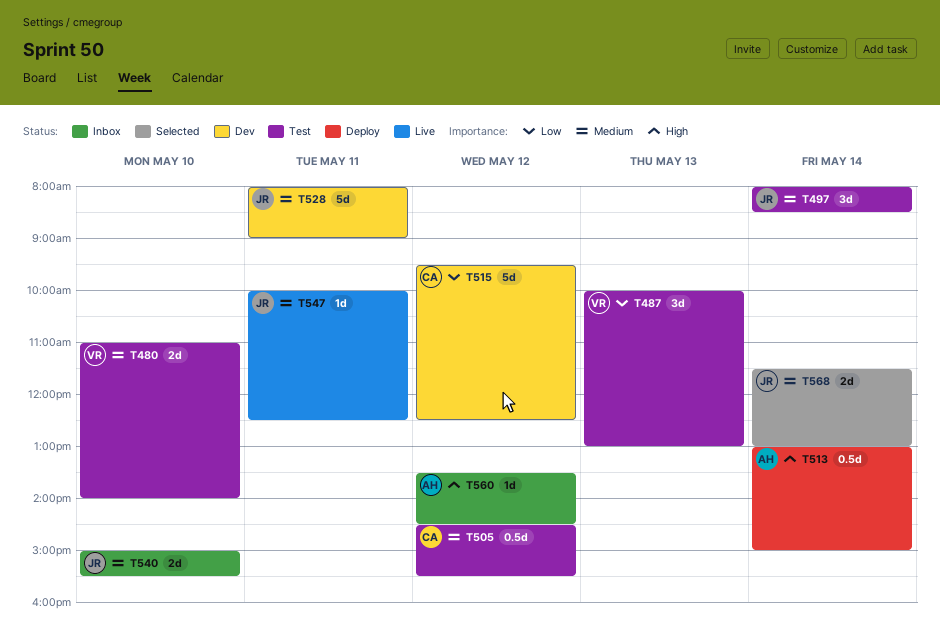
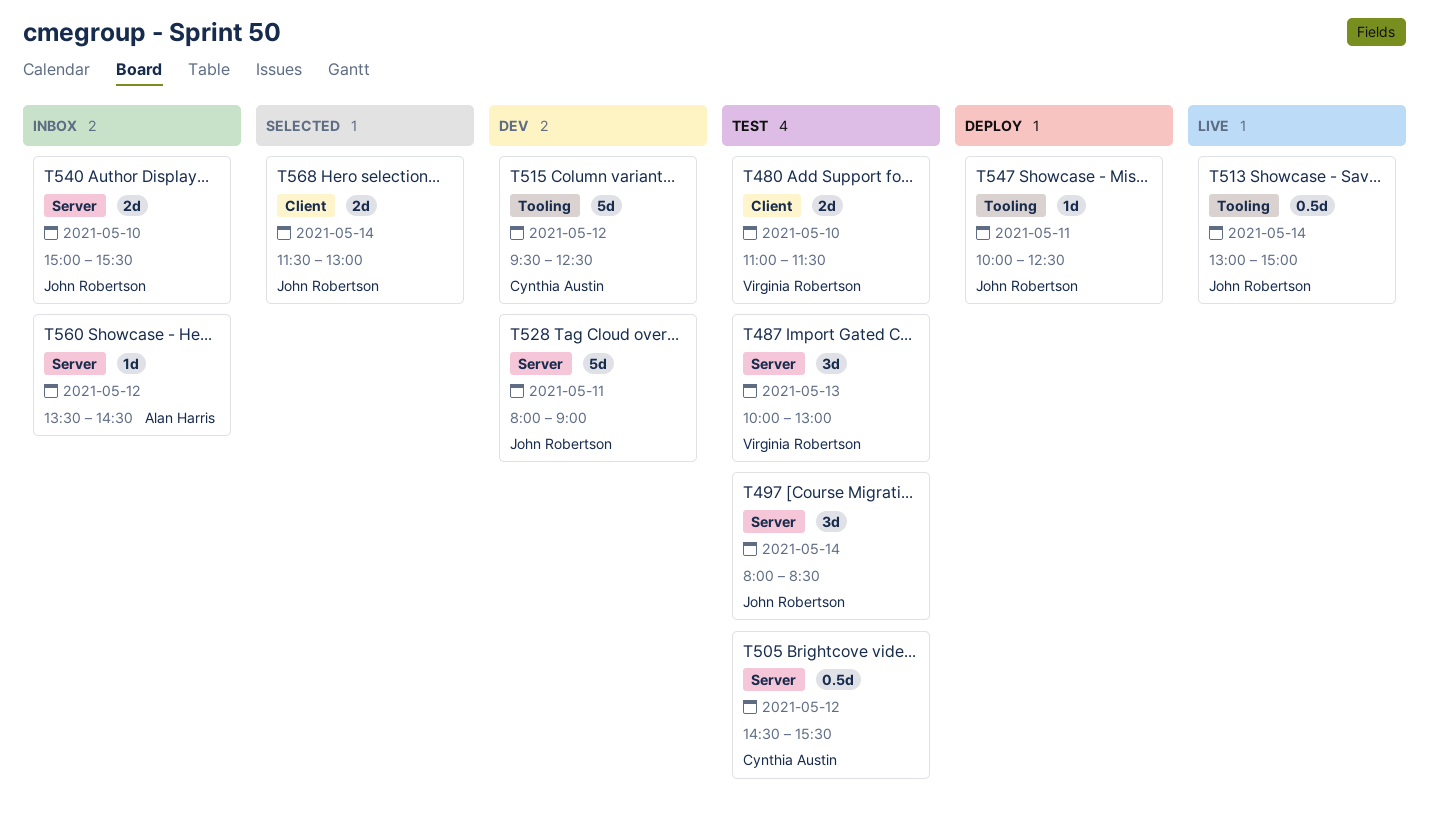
T480, ends: 14:00 -> 11:30
T513, status: Deploy -> Live
T513, owner: Alan Harris -> John Robertson
T547, status: Live -> Deploy

